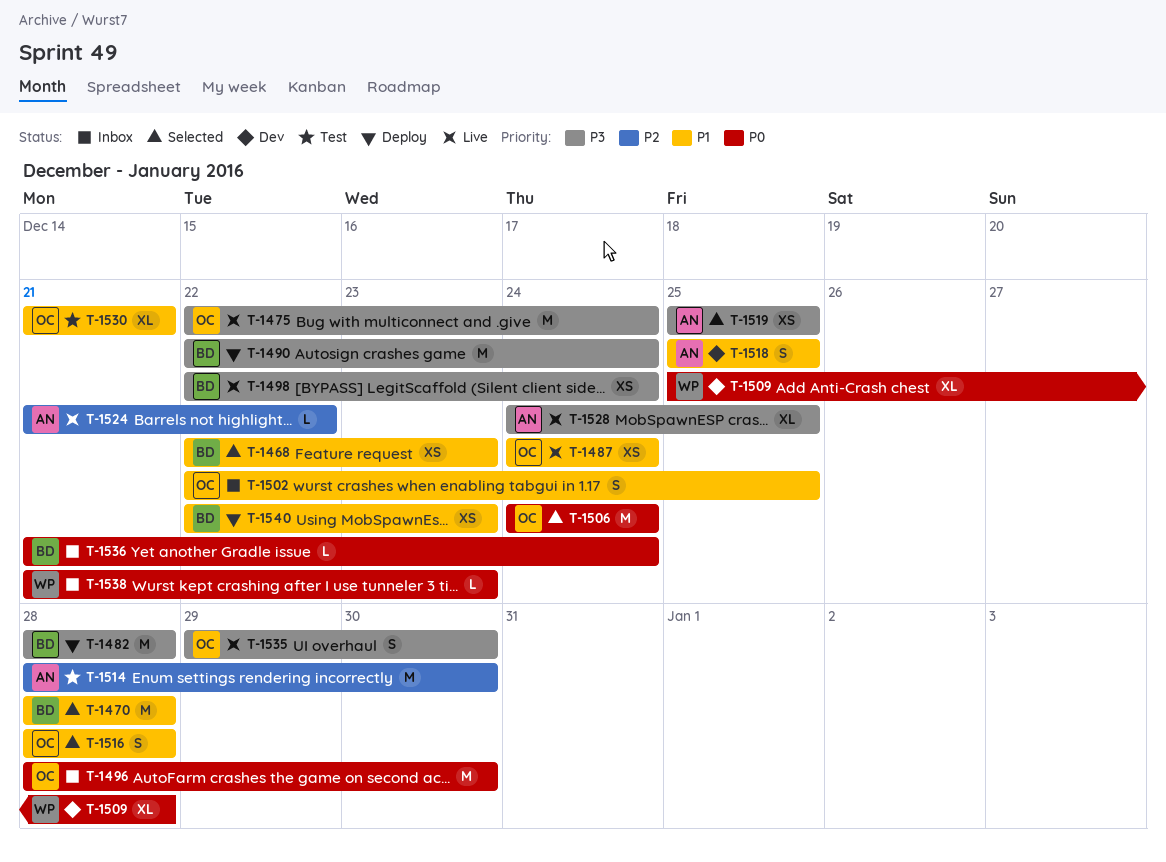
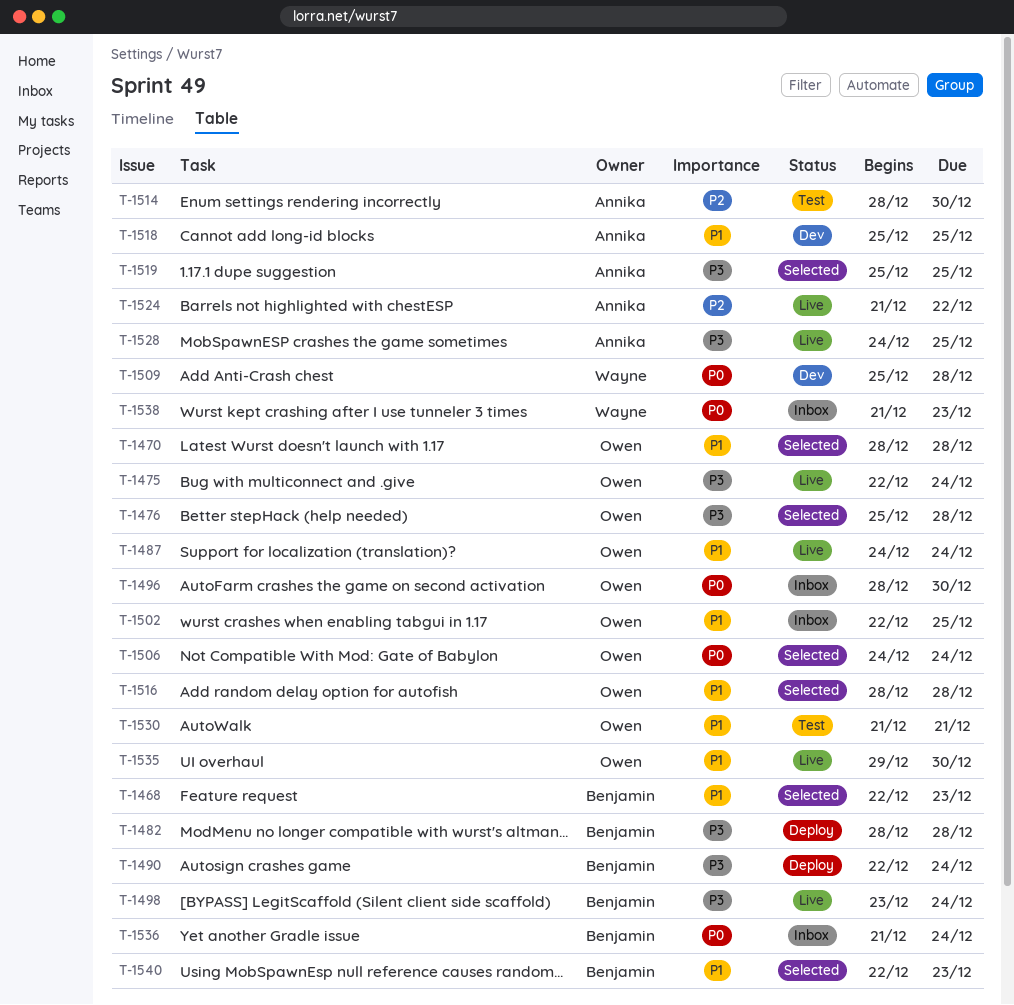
T-1470, owner: Benjamin -> Owen
T-1476: none -> present
T-1498, start: Dec 22 -> Dec 23
T-1535, priority: P3 -> P1
T-1540, status: Deploy -> Selected

